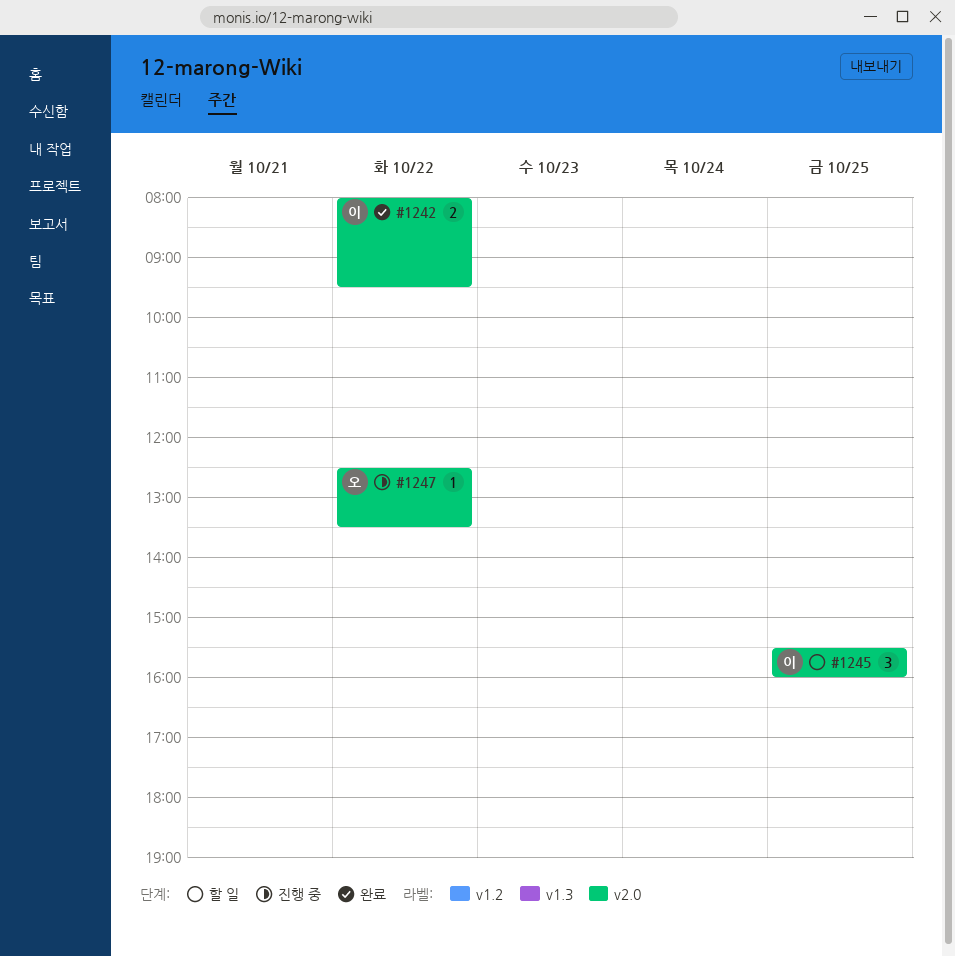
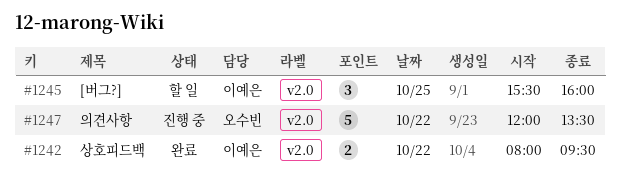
#1247, estimate: 1 -> 5
#1247, begins: 12:30 -> 12:00

